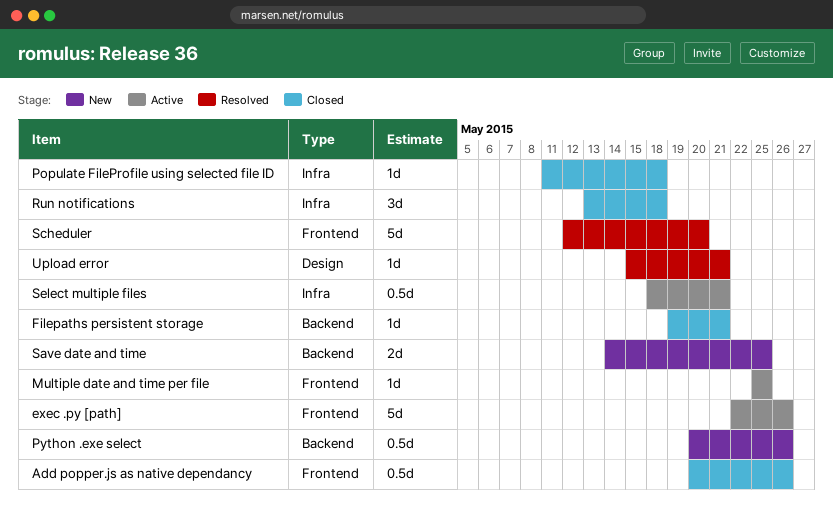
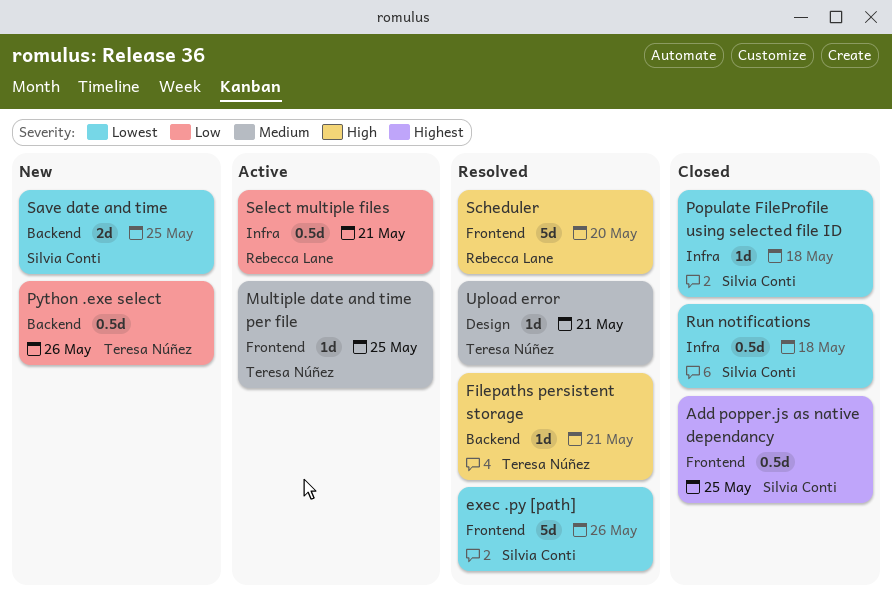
Add popper.js as native dependancy, due: May 26 -> May 25
exec .py [path], status: Active -> Resolved
Filepaths persistent storage, status: Closed -> Resolved
Run notifications, estimate: 3d -> 0.5d

